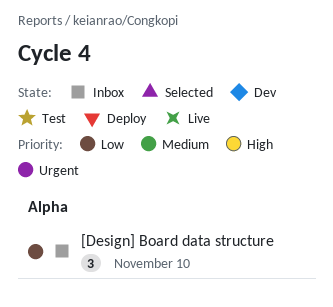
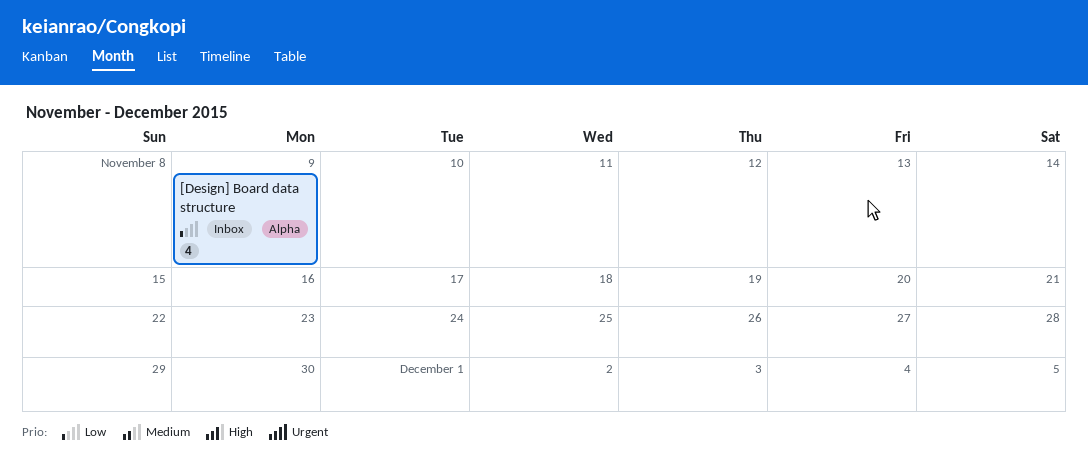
[Design] Board data structure, estimate: 3 -> 4
[Design] Board data structure, due: Nov 10 -> Nov 9

